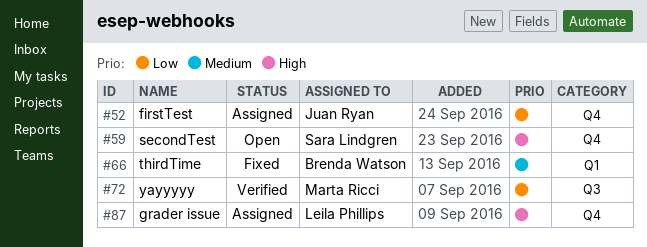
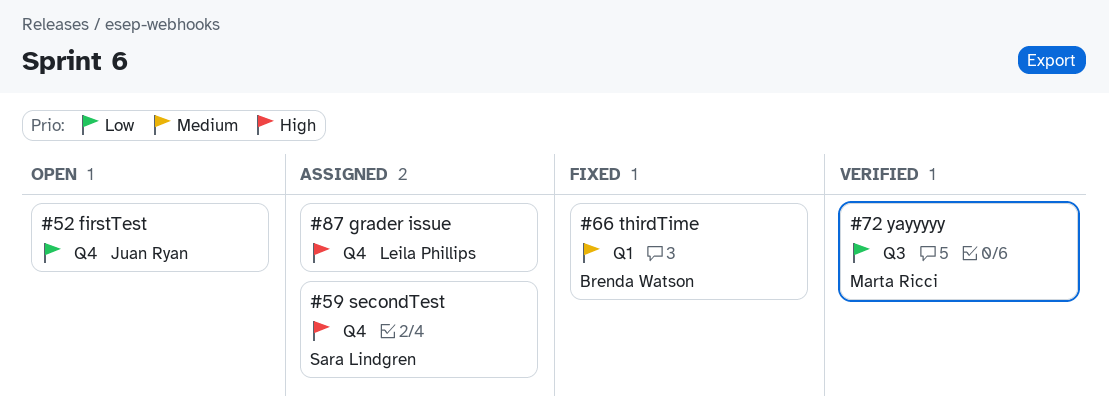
#52, status: Assigned -> Open
#59, status: Open -> Assigned

